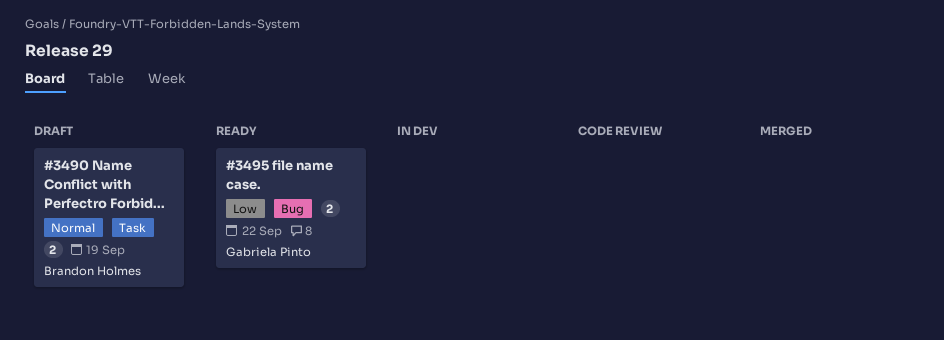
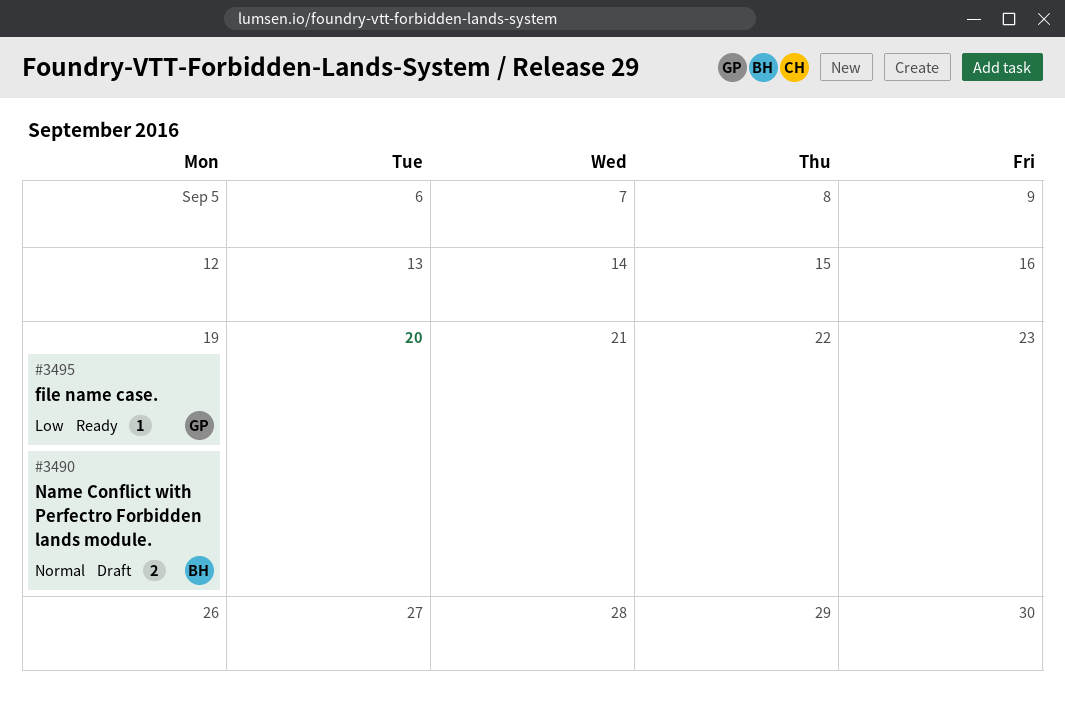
#3495, estimate: 2 -> 1
#3495, due: Sep 22 -> Sep 19

